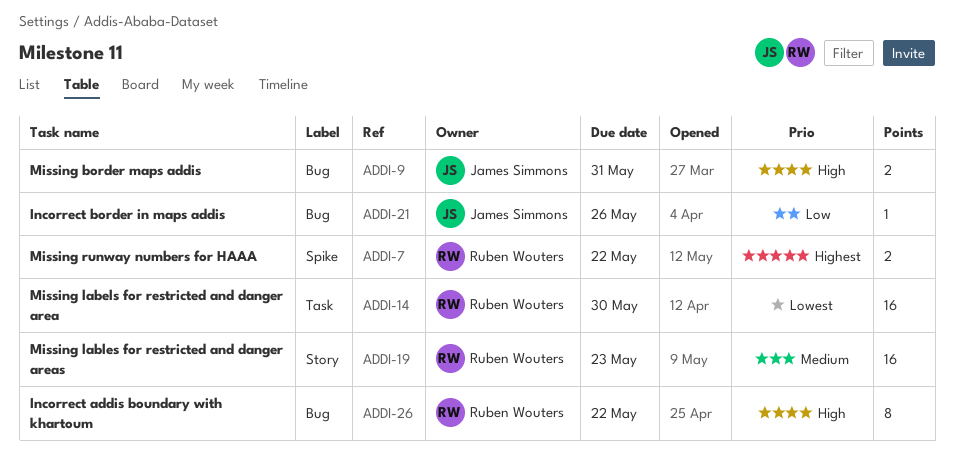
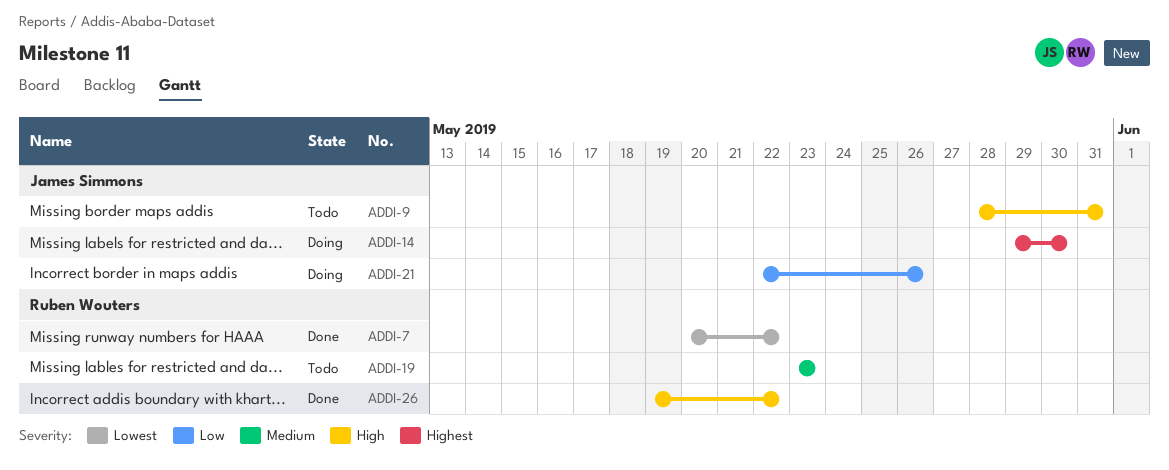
ADDI-7, priority: Highest -> Lowest
ADDI-14, owner: Ruben Wouters -> James Simmons
ADDI-14, priority: Lowest -> Highest

